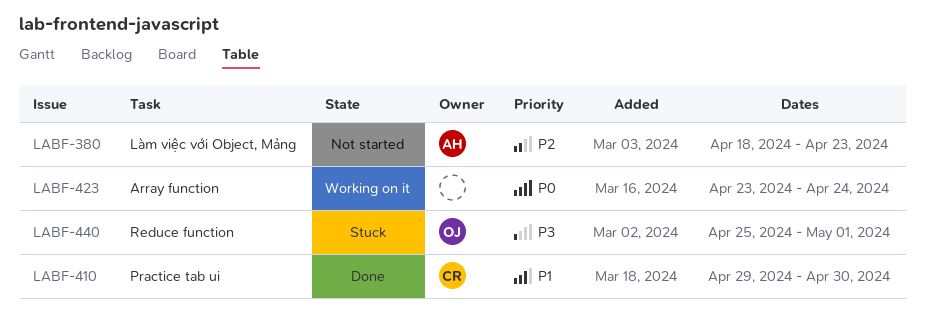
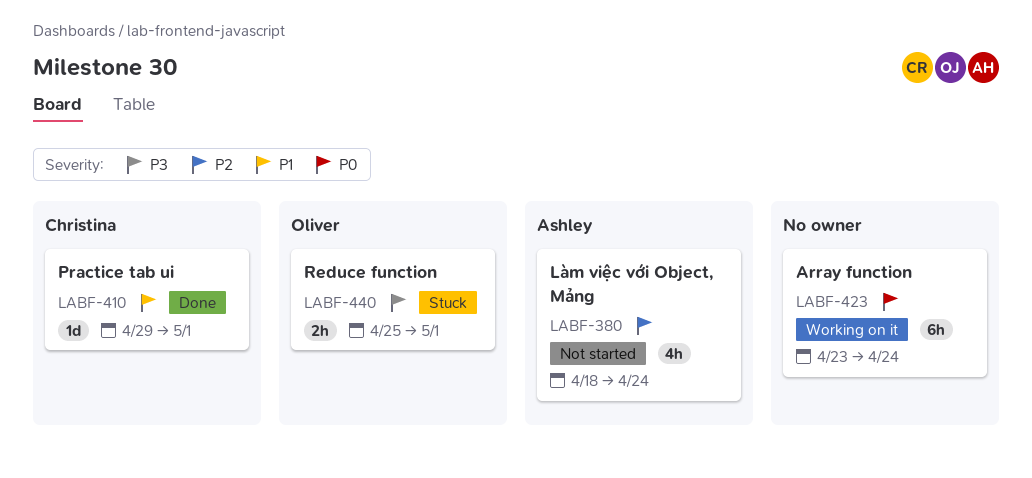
LABF-380, due: Apr 23 -> Apr 24
LABF-410, due: Apr 30 -> May 1

